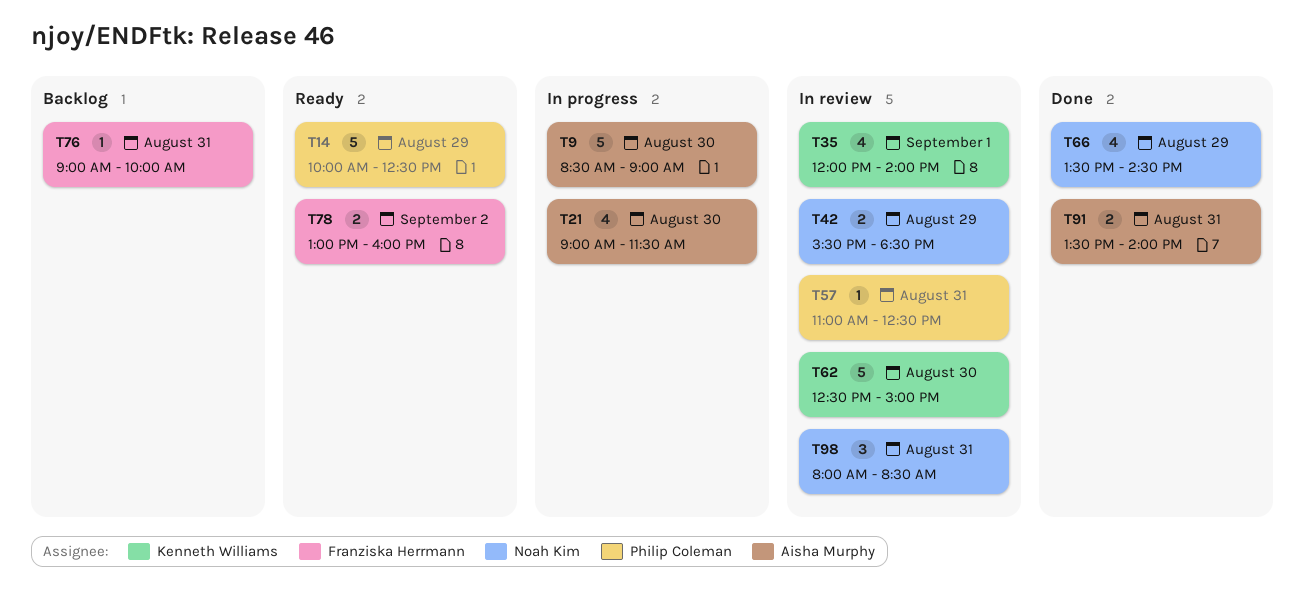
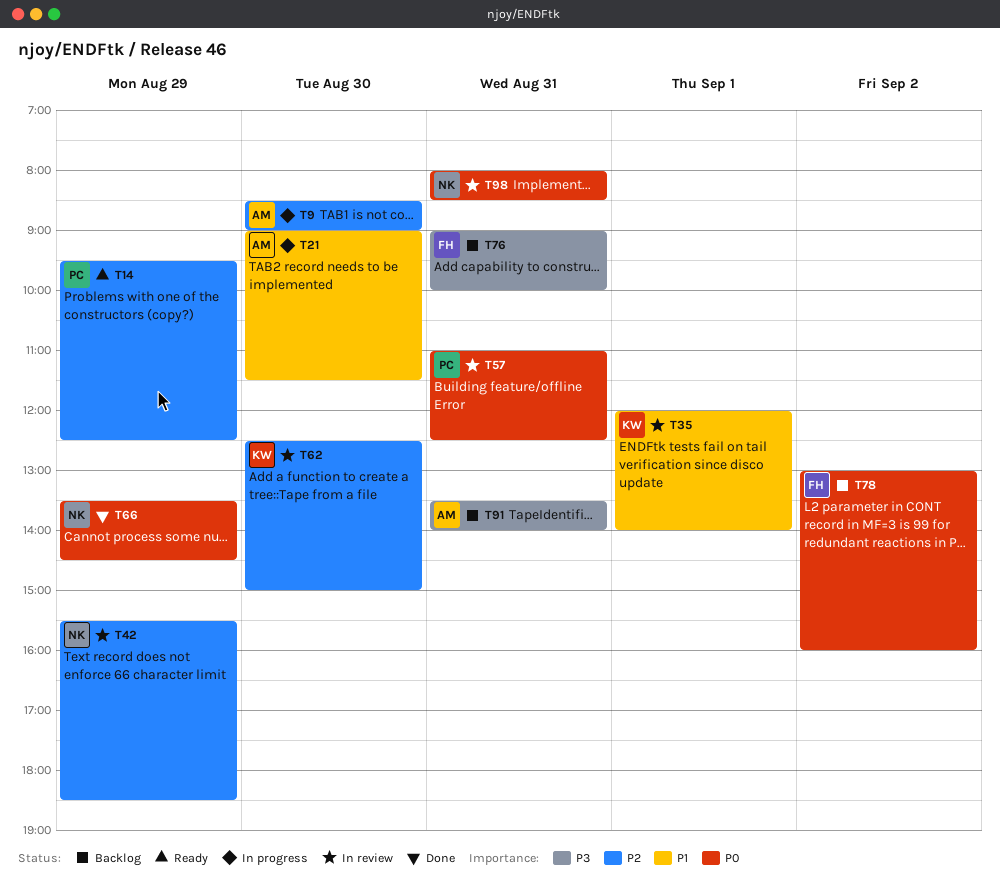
T14, begins: 10:00 -> 09:30
T78, status: Ready -> Backlog
T91, status: Done -> Backlog

